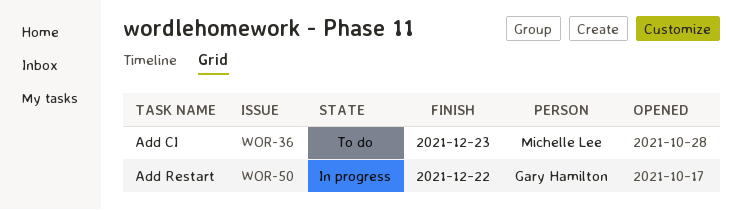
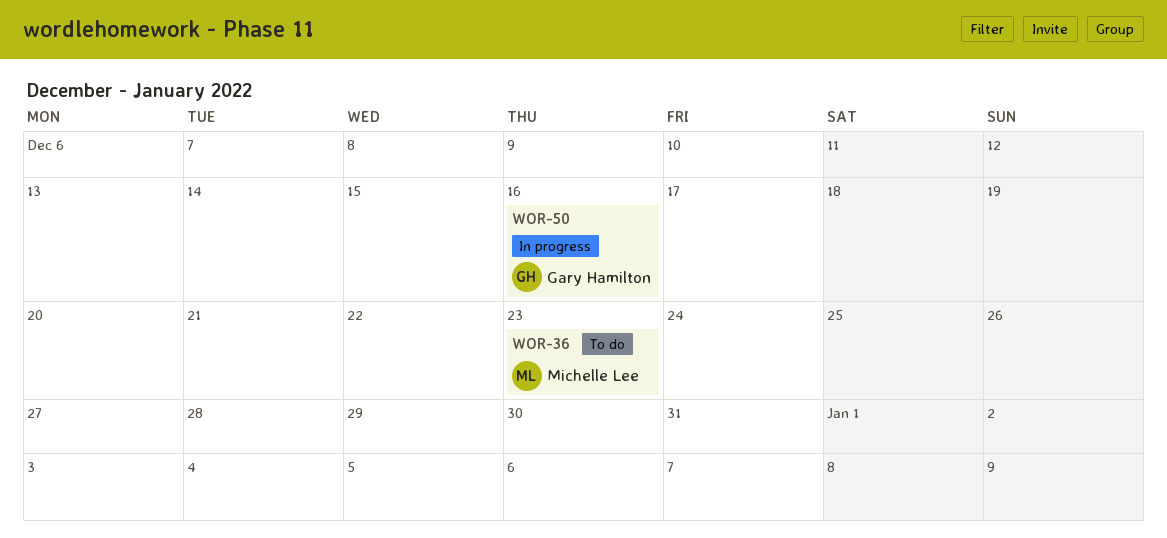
WOR-50, due: Dec 22 -> Dec 16

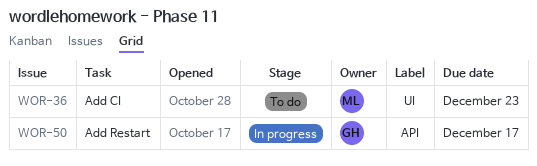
WOR-50, due: Dec 16 -> Dec 17

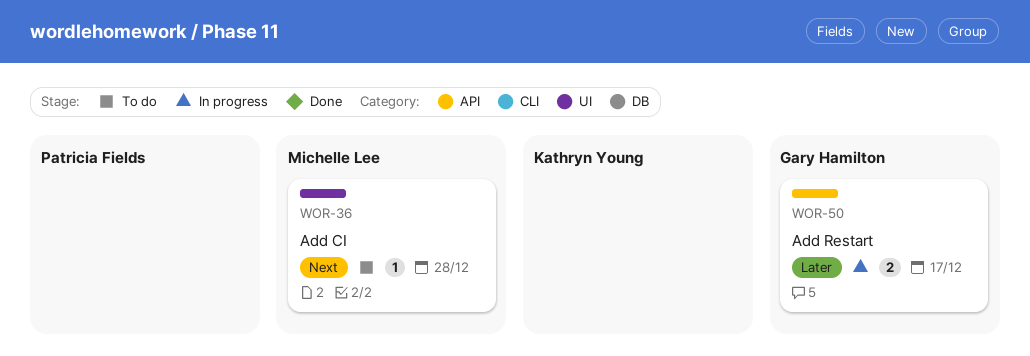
WOR-36, due: Dec 23 -> Dec 28

